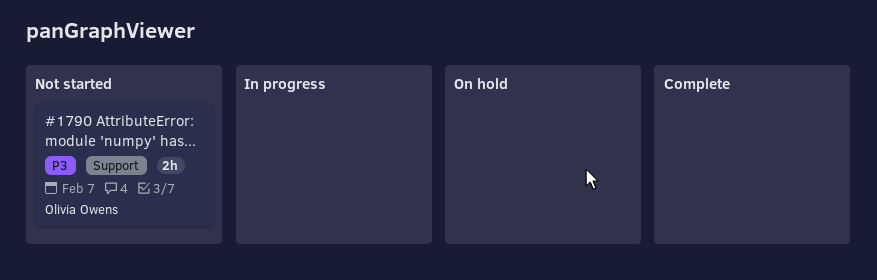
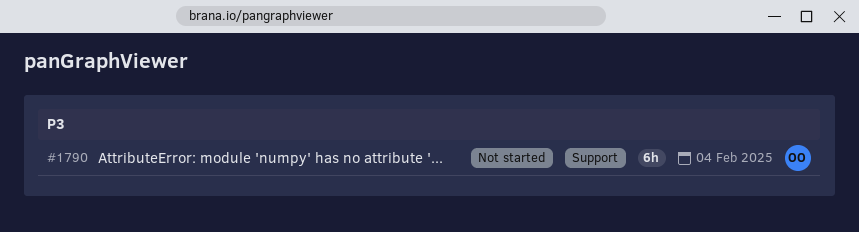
#1790, estimate: 2h -> 6h
#1790, day: Feb 7 -> Feb 4

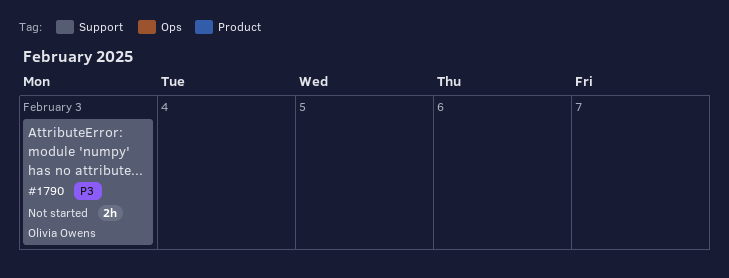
#1790, estimate: 6h -> 2h
#1790, day: Feb 4 -> Feb 3

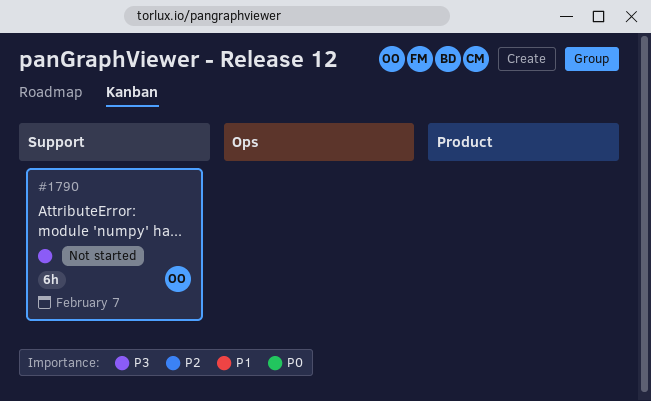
#1790, estimate: 2h -> 6h
#1790, day: Feb 3 -> Feb 7

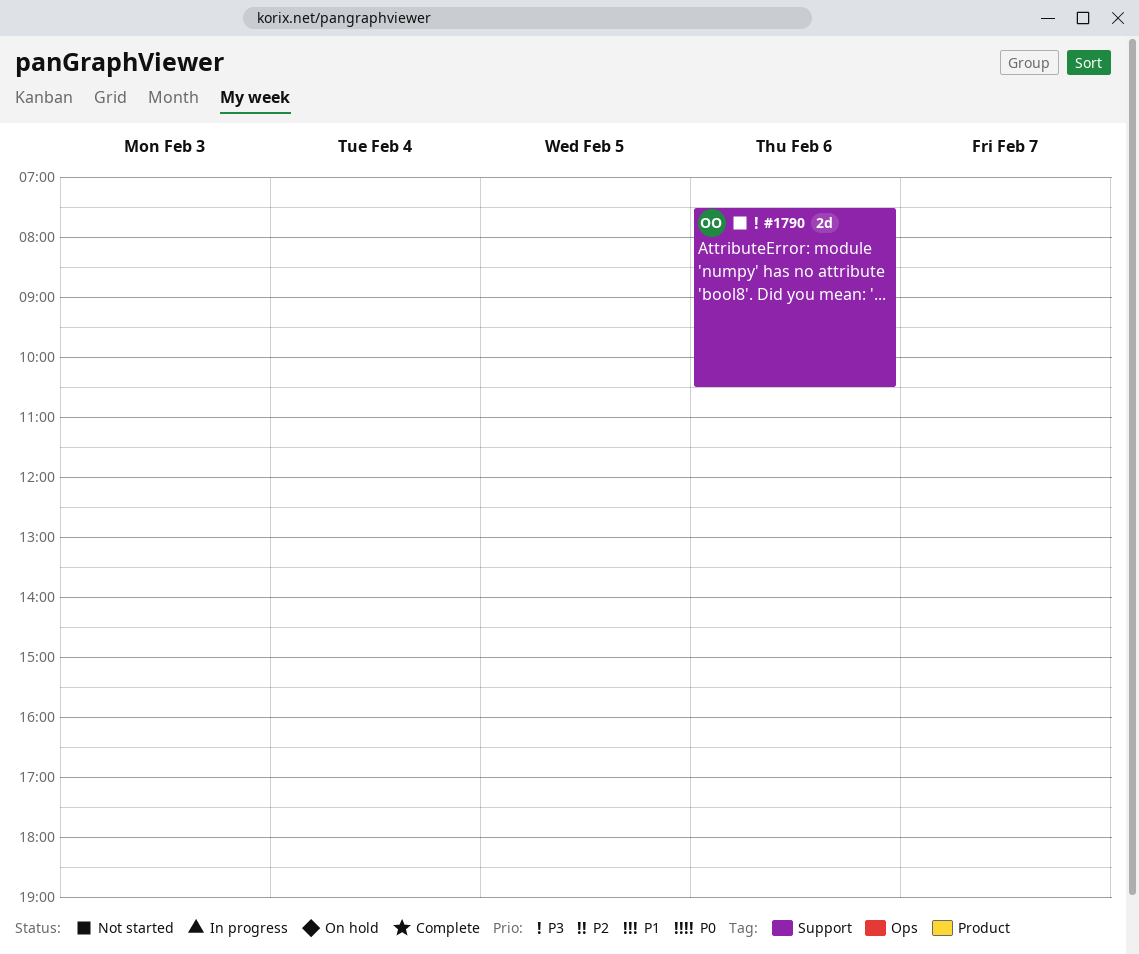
#1790, estimate: 6h -> 2d
#1790, day: Feb 7 -> Feb 6

